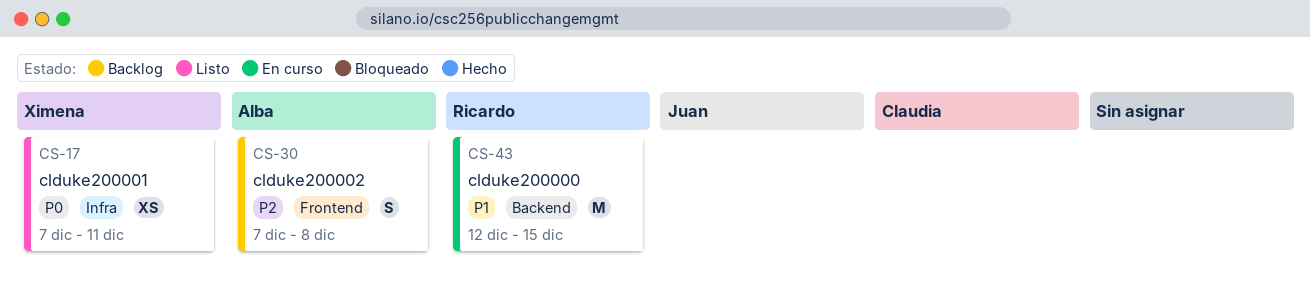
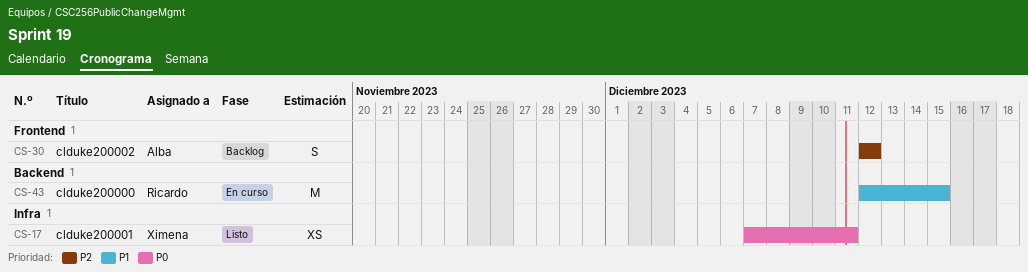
CS-30, start: Dec 7 -> Dec 12
CS-30, due: Dec 8 -> Dec 12

